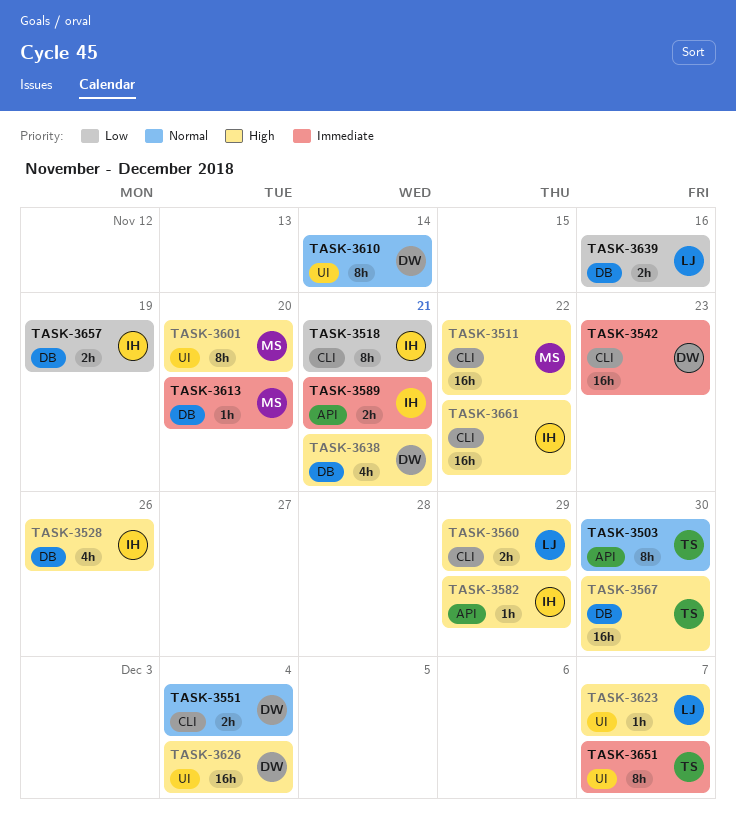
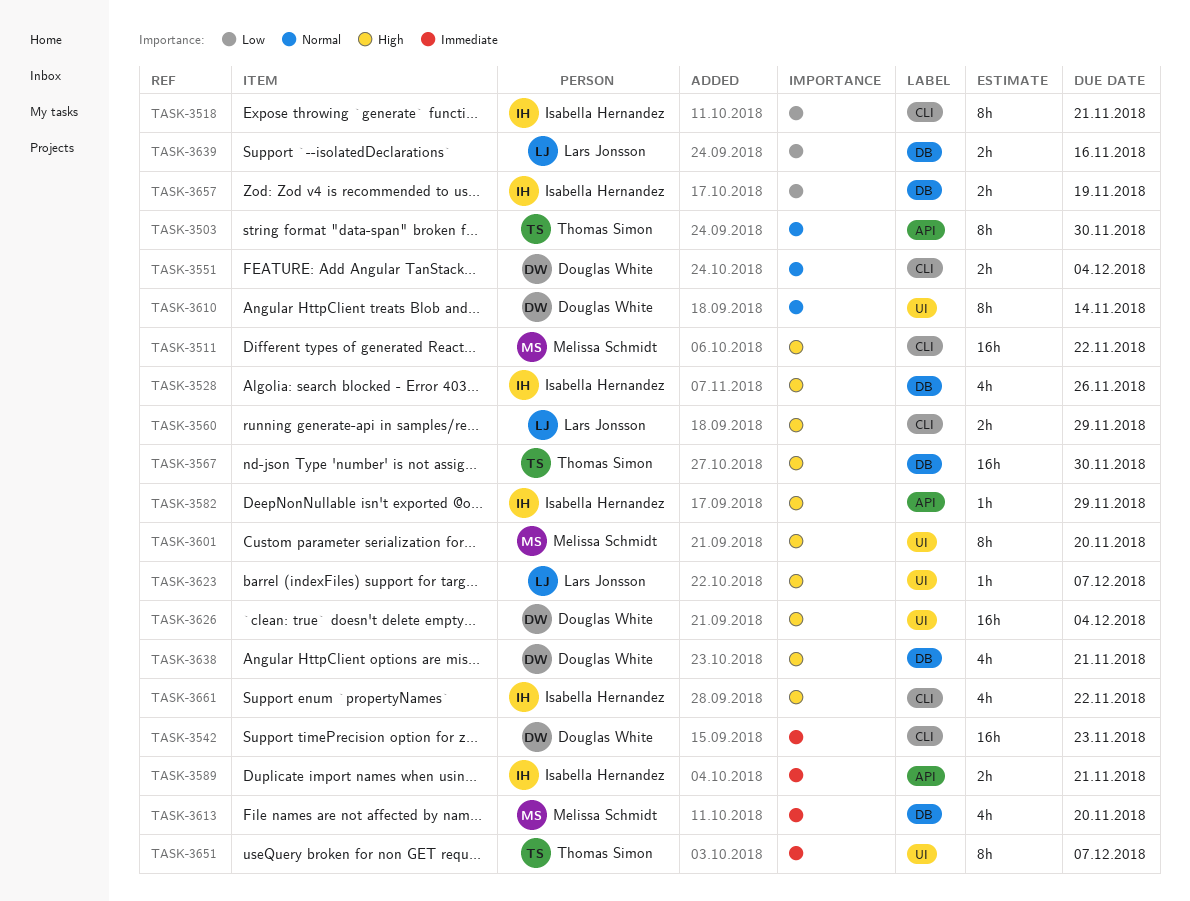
TASK-3613, estimate: 1h -> 4h
TASK-3661, estimate: 16h -> 4h

